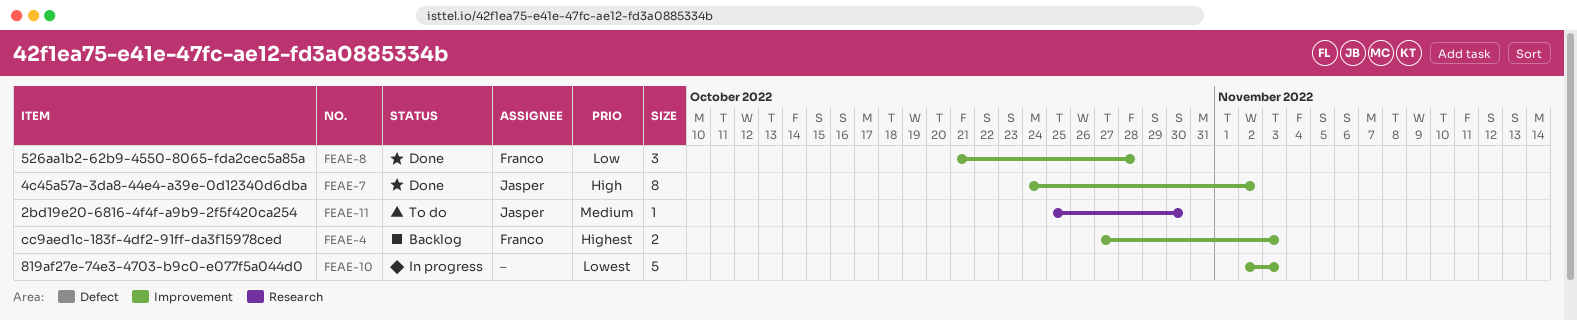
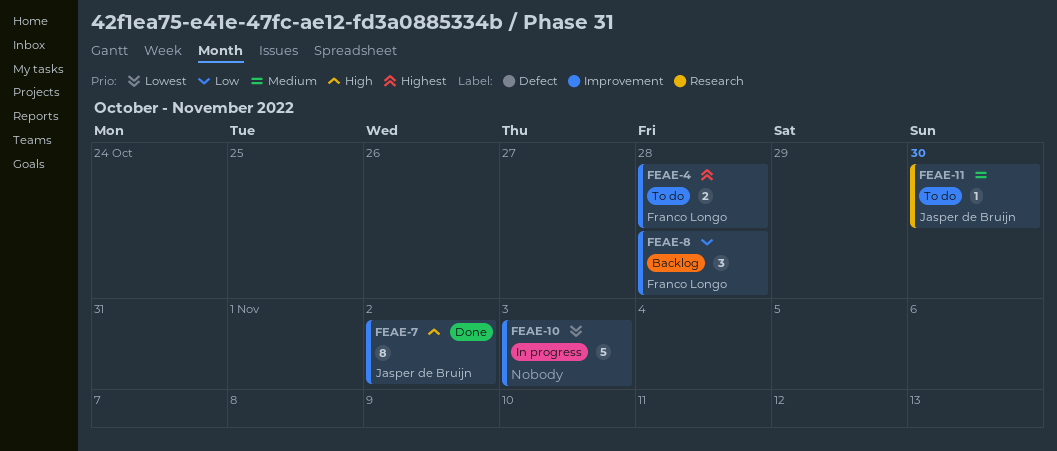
FEAE-4, status: Backlog -> To do
FEAE-4, due: Nov 3 -> Oct 28
FEAE-8, status: Done -> Backlog

